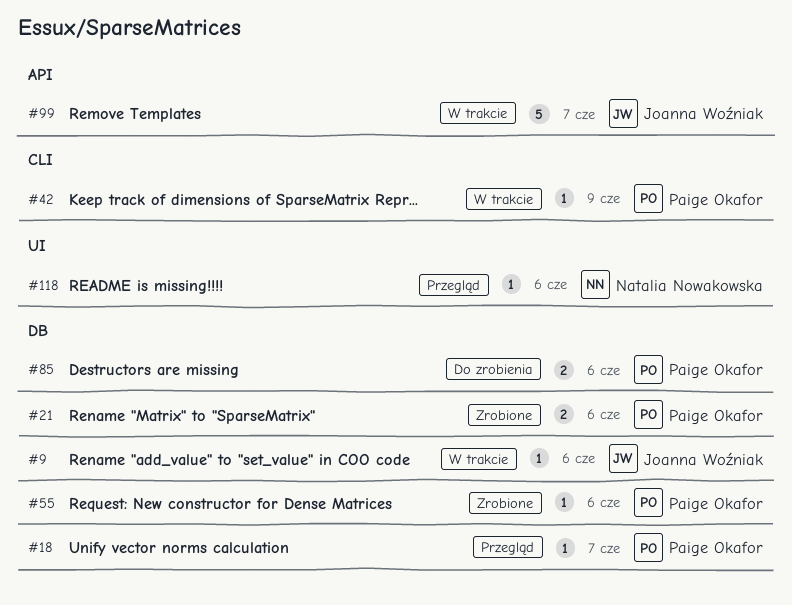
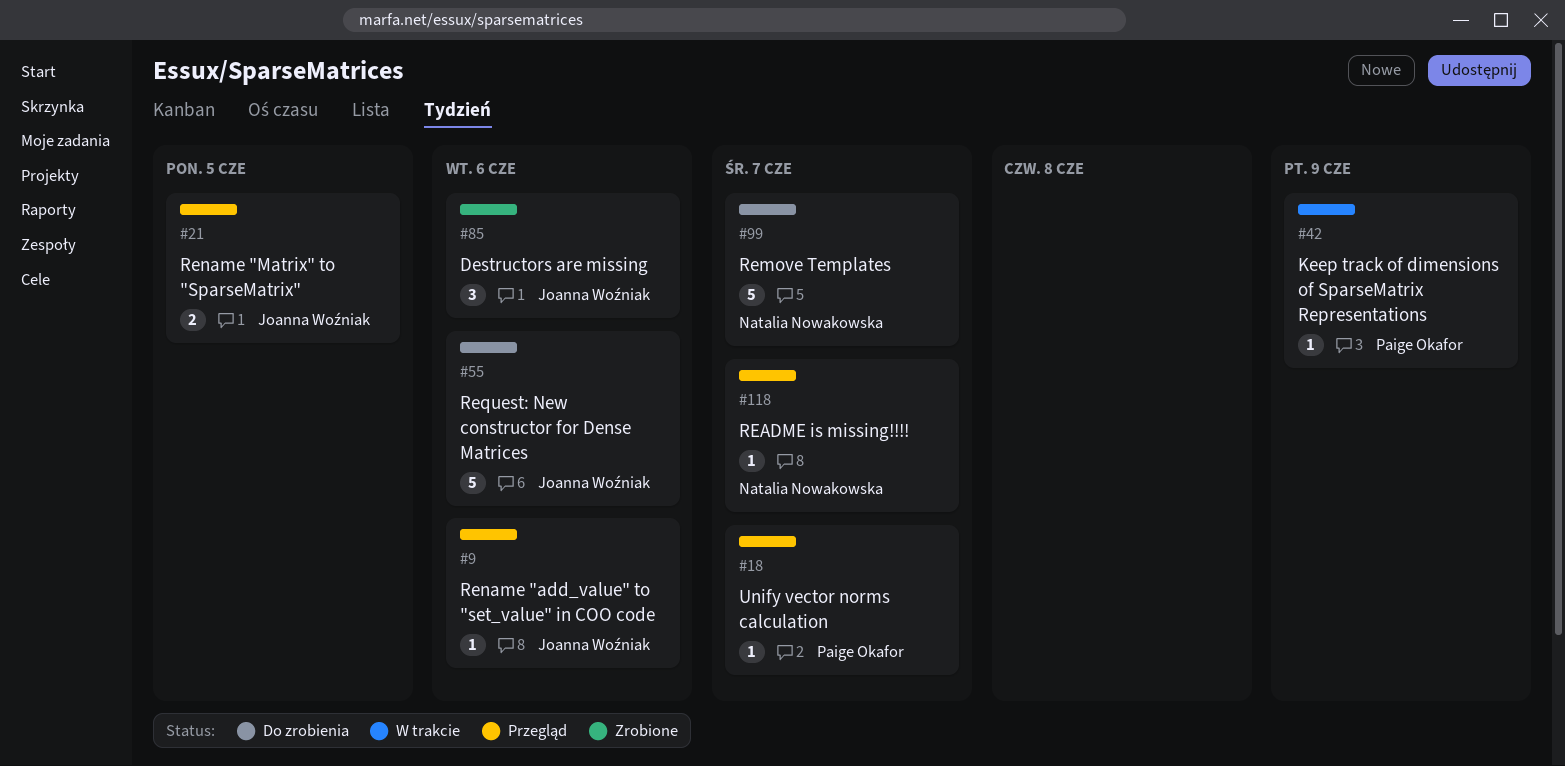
#9, status: W trakcie -> Przegląd
#21, status: Zrobione -> Przegląd
#21, owner: Paige Okafor -> Joanna Woźniak
#21, due: Jun 6 -> Jun 5
#55, status: Zrobione -> Do zrobienia
#55, owner: Paige Okafor -> Joanna Woźniak
#55, estimate: 1 -> 5
#85, status: Do zrobienia -> Zrobione
#85, owner: Paige Okafor -> Joanna Woźniak
#85, estimate: 2 -> 3
#99, status: W trakcie -> Do zrobienia
#99, owner: Joanna Woźniak -> Natalia Nowakowska
#118, due: Jun 6 -> Jun 7

